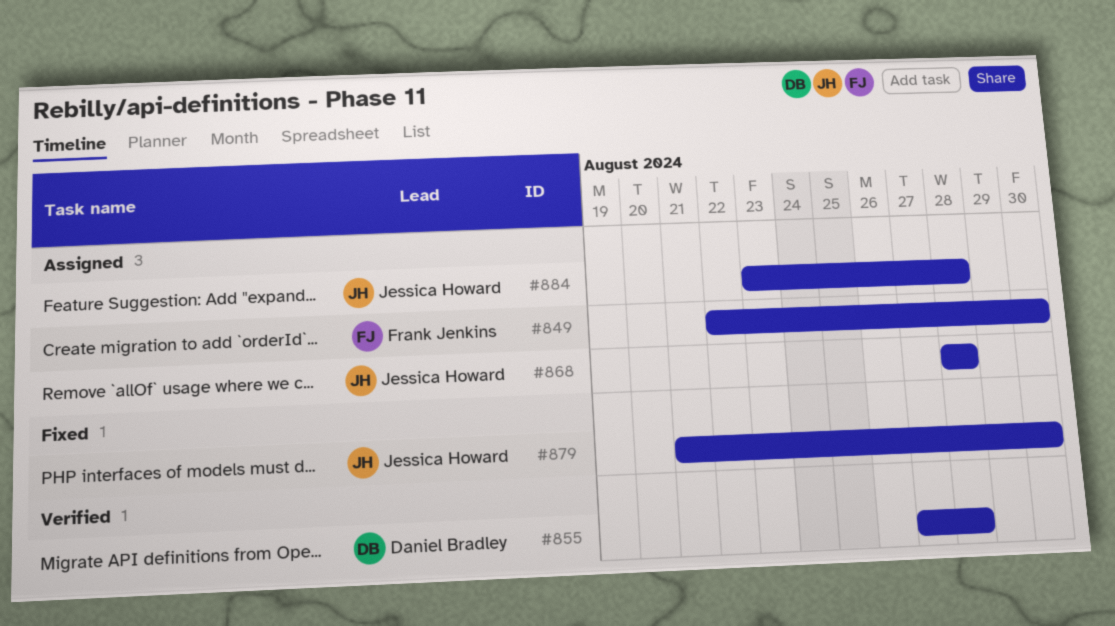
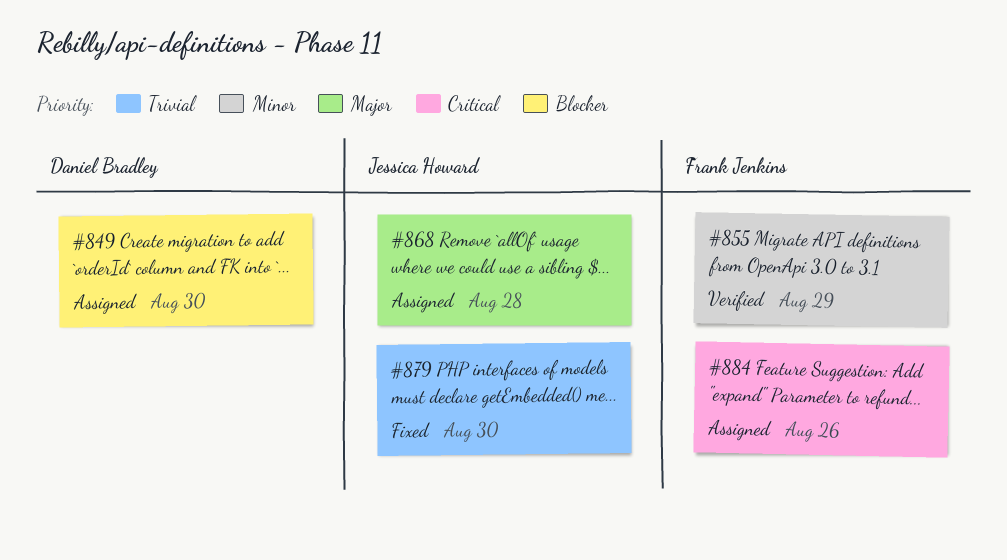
#849, owner: Frank Jenkins -> Daniel Bradley
#855, owner: Daniel Bradley -> Frank Jenkins
#855, due: Aug 28 -> Aug 29
#884, owner: Jessica Howard -> Frank Jenkins
#884, due: Aug 28 -> Aug 26

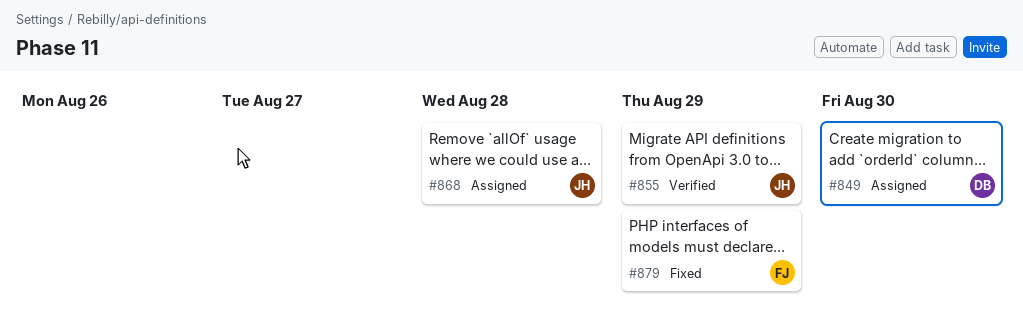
#855, owner: Frank Jenkins -> Jessica Howard
#879, owner: Jessica Howard -> Frank Jenkins
#879, due: Aug 30 -> Aug 29
#884: present -> none

